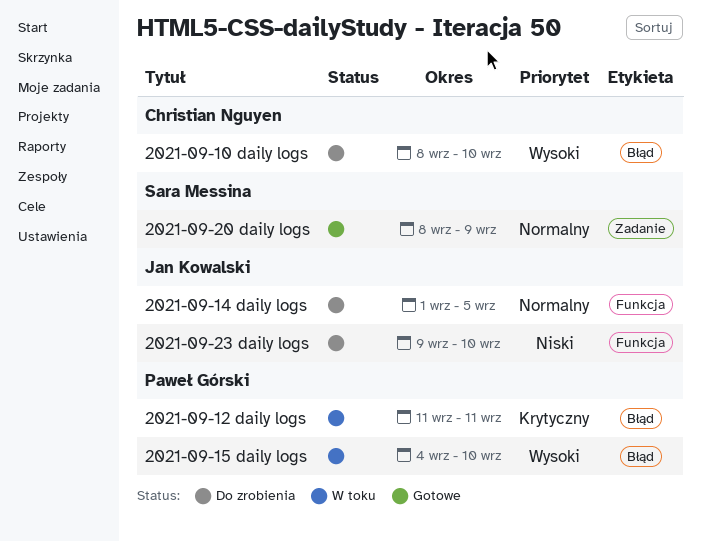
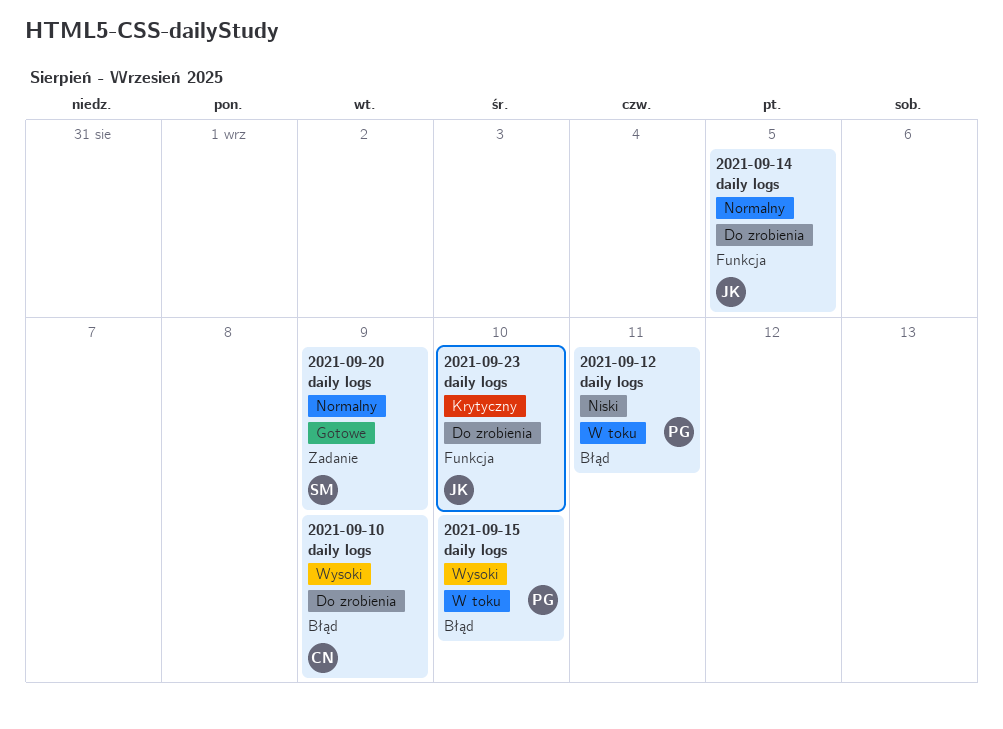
2021-09-10 daily logs, due: Sep 10 -> Sep 9
2021-09-12 daily logs, priority: Krytyczny -> Niski
2021-09-23 daily logs, priority: Niski -> Krytyczny

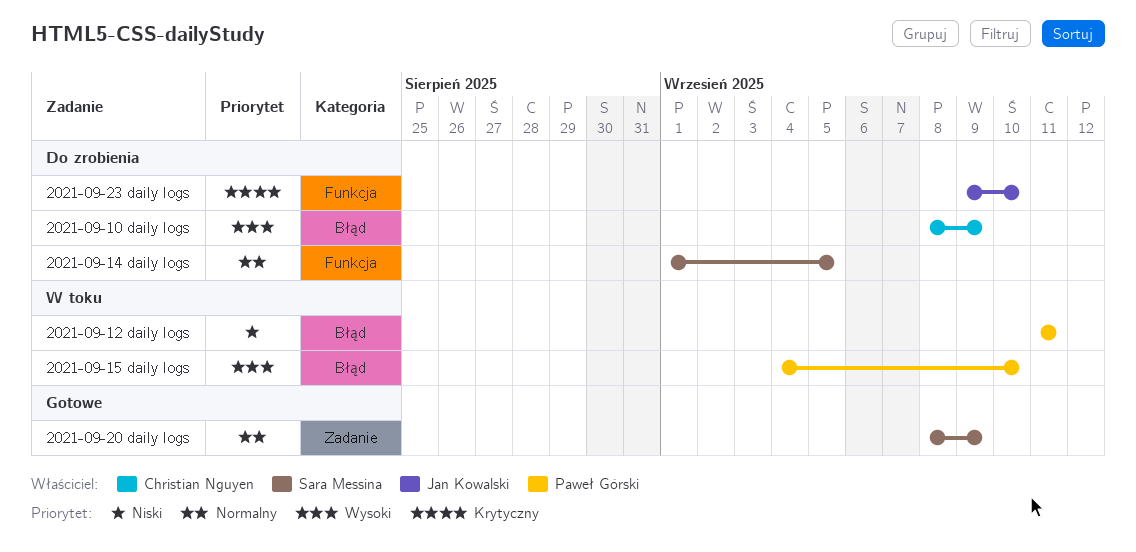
2021-09-14 daily logs, owner: Jan Kowalski -> Sara Messina

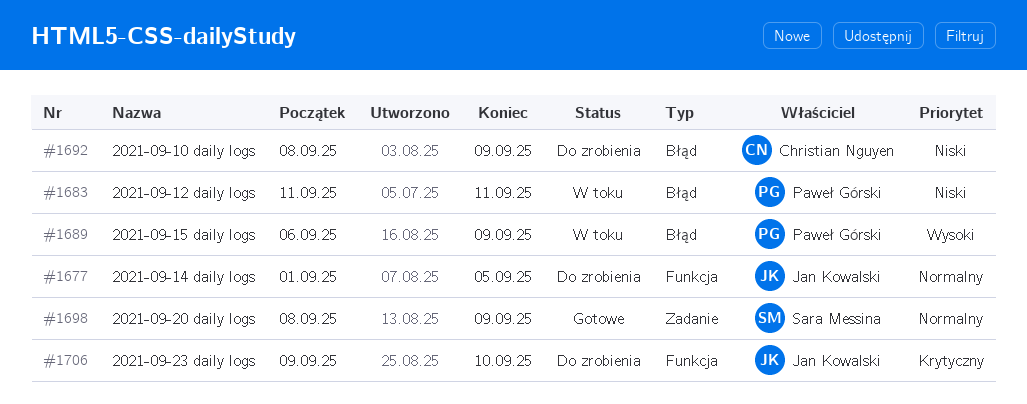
2021-09-10 daily logs, priority: Wysoki -> Niski
2021-09-14 daily logs, owner: Sara Messina -> Jan Kowalski
2021-09-15 daily logs, start: Sep 4 -> Sep 6
2021-09-15 daily logs, due: Sep 10 -> Sep 9

